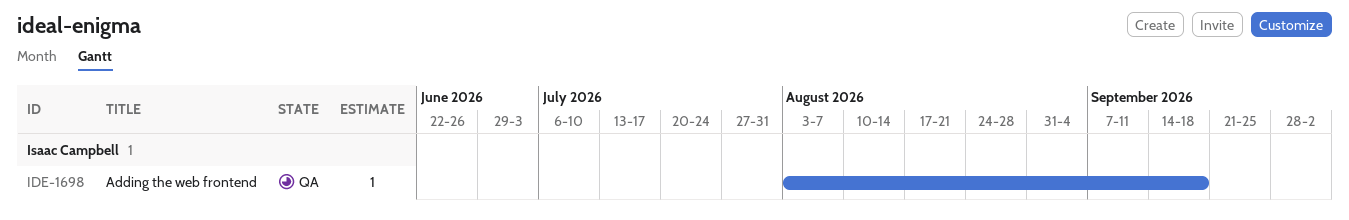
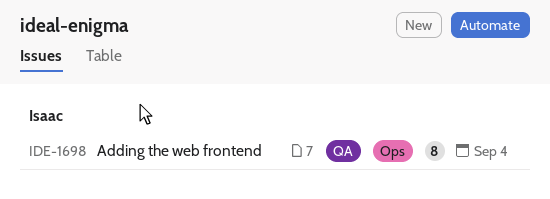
IDE-1698, estimate: 1 -> 8
IDE-1698, due: Sep 18 -> Sep 4

